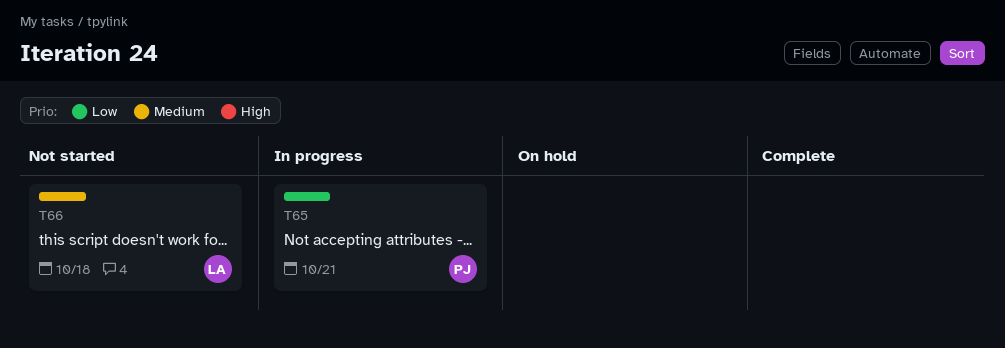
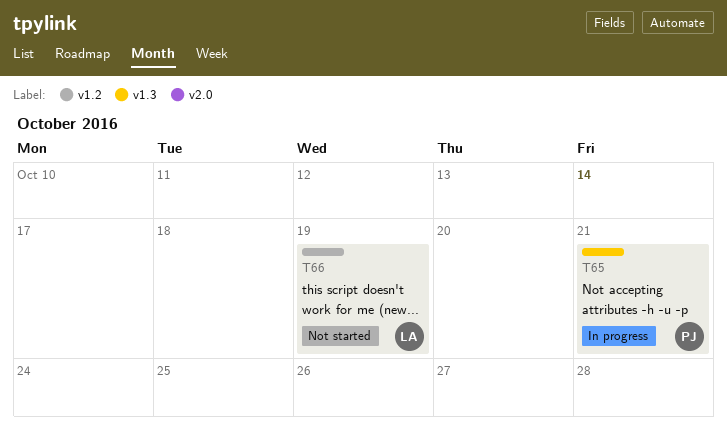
T66, due: Oct 18 -> Oct 19

